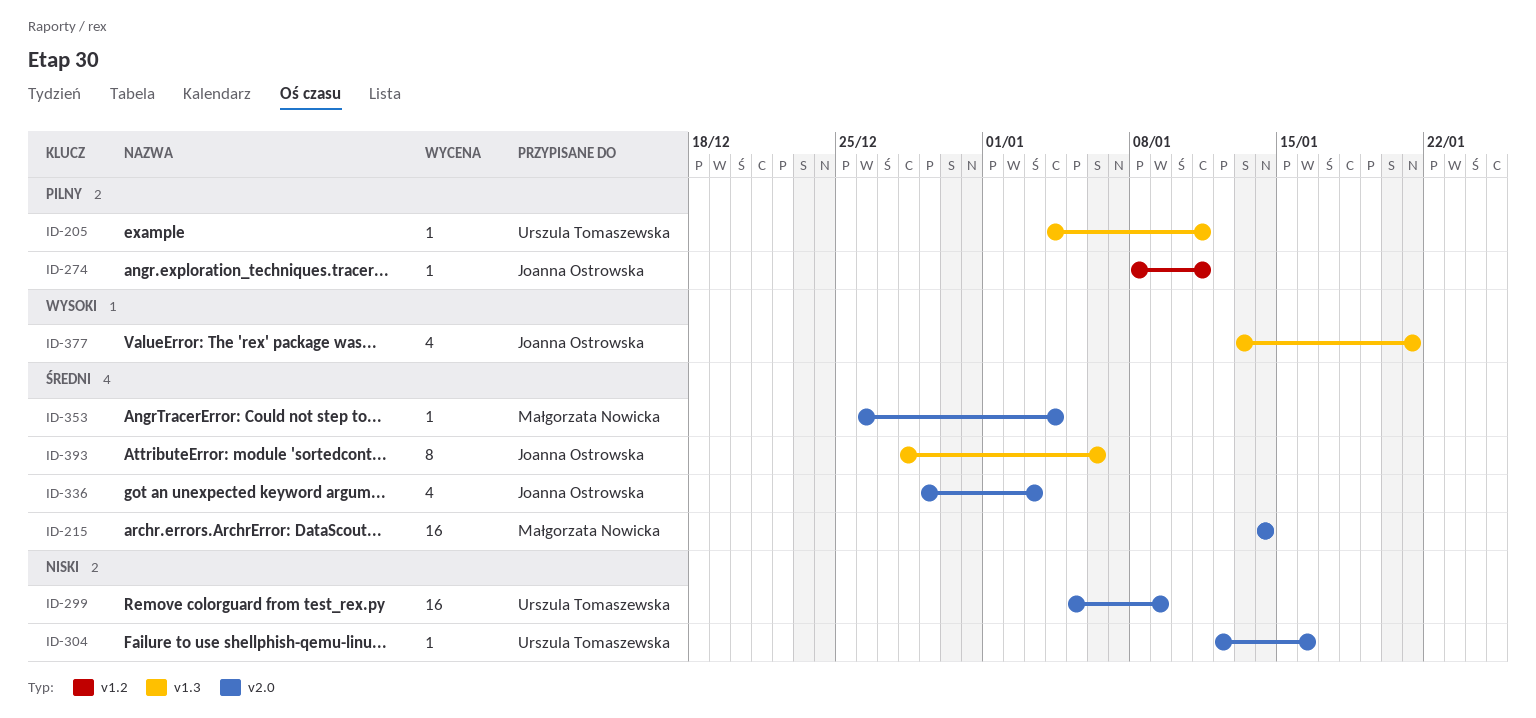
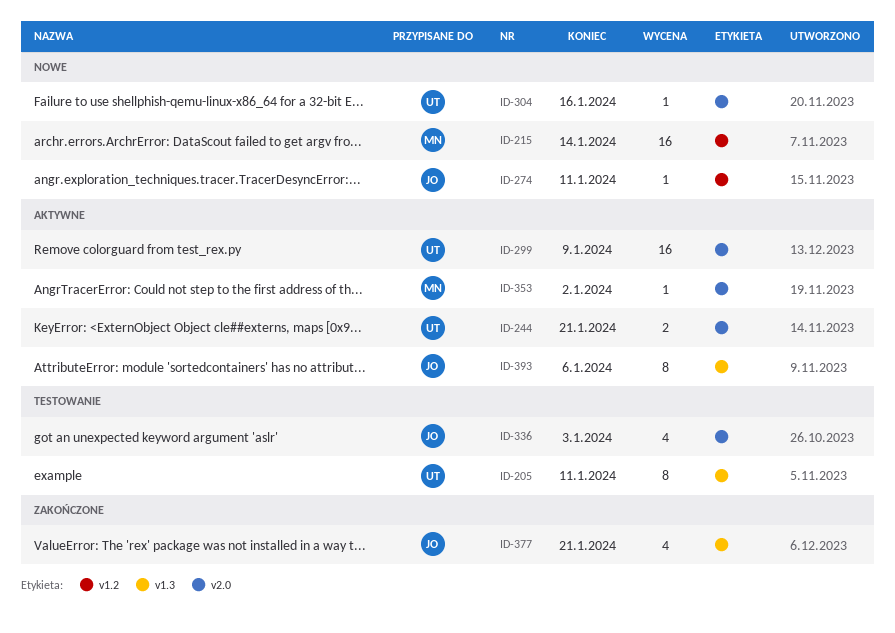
ID-205, estimate: 1 -> 8
ID-215, label: v2.0 -> v1.2
ID-244: none -> present
ID-353, due: Jan 4 -> Jan 2

